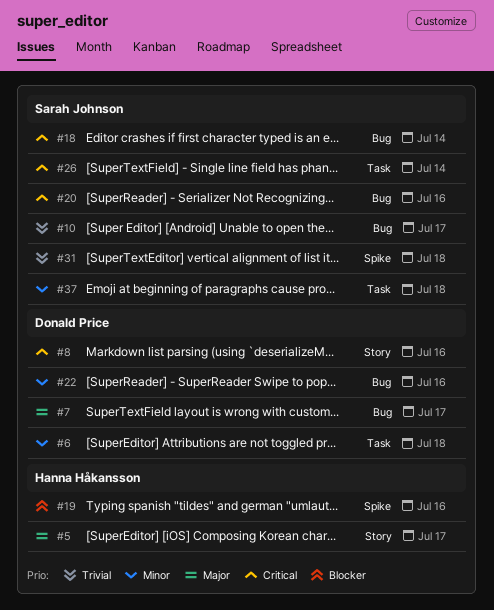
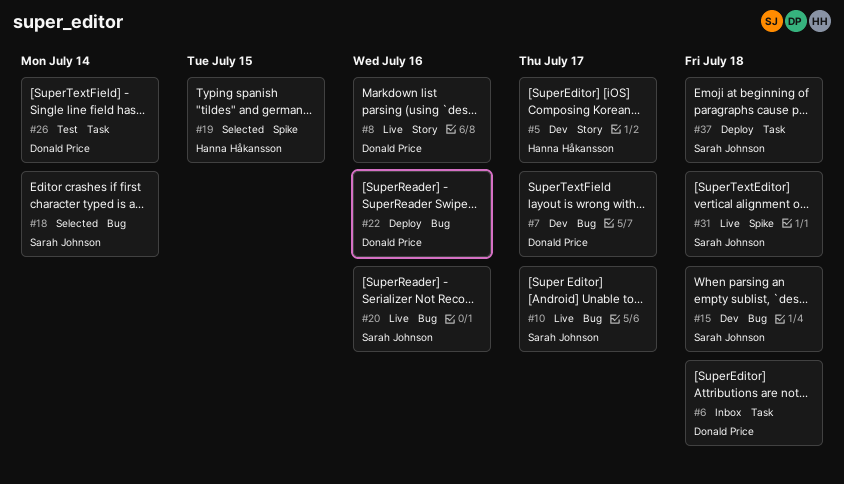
#15: none -> present
#19, due: Jul 16 -> Jul 15
#26, owner: Sarah Johnson -> Donald Price

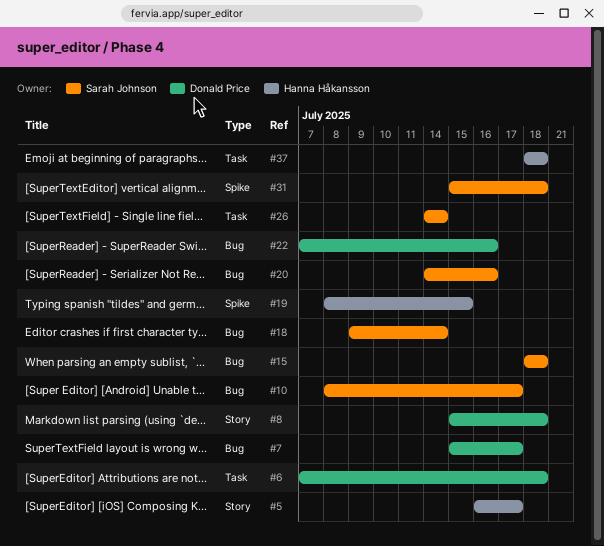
#8, due: Jul 16 -> Jul 18
#26, owner: Donald Price -> Sarah Johnson
#37, owner: Sarah Johnson -> Hanna Håkansson

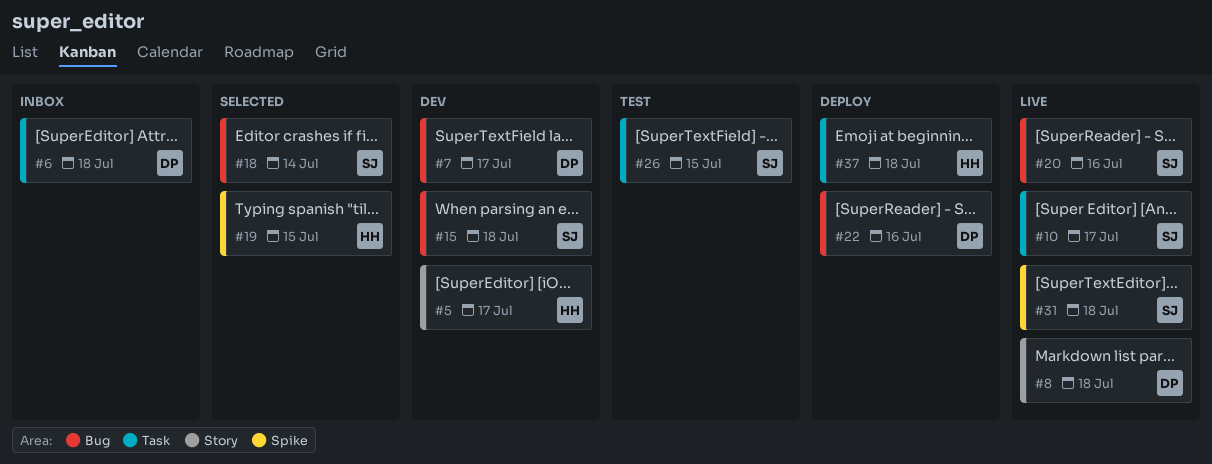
#10, label: Bug -> Task
#26, due: Jul 14 -> Jul 15

